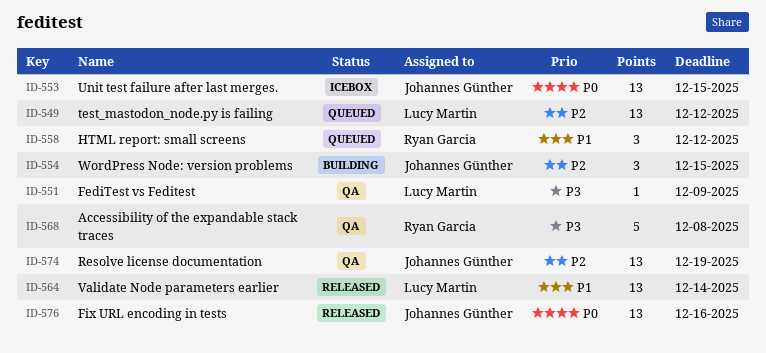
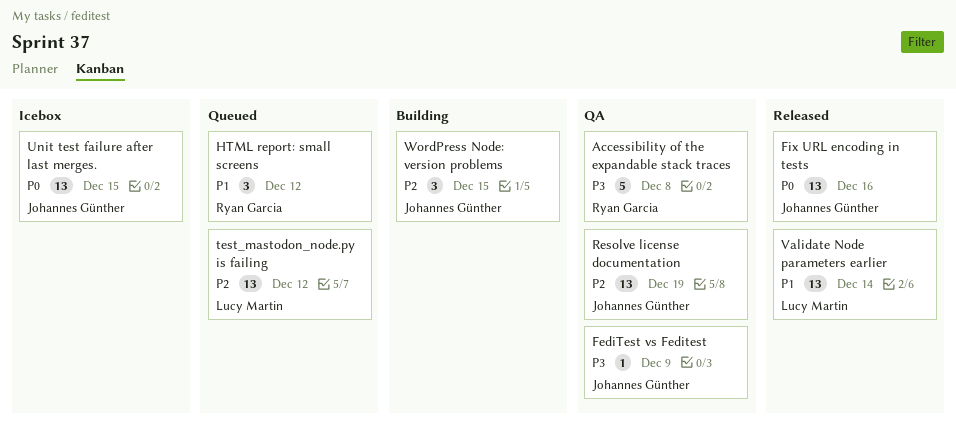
FediTest vs Feditest, owner: Lucy Martin -> Johannes Günther

